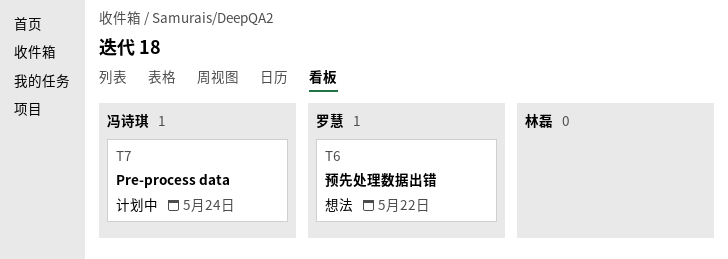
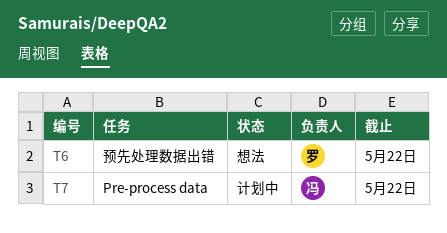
T7, due: May 24 -> May 22

